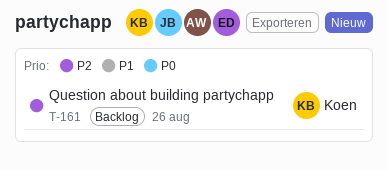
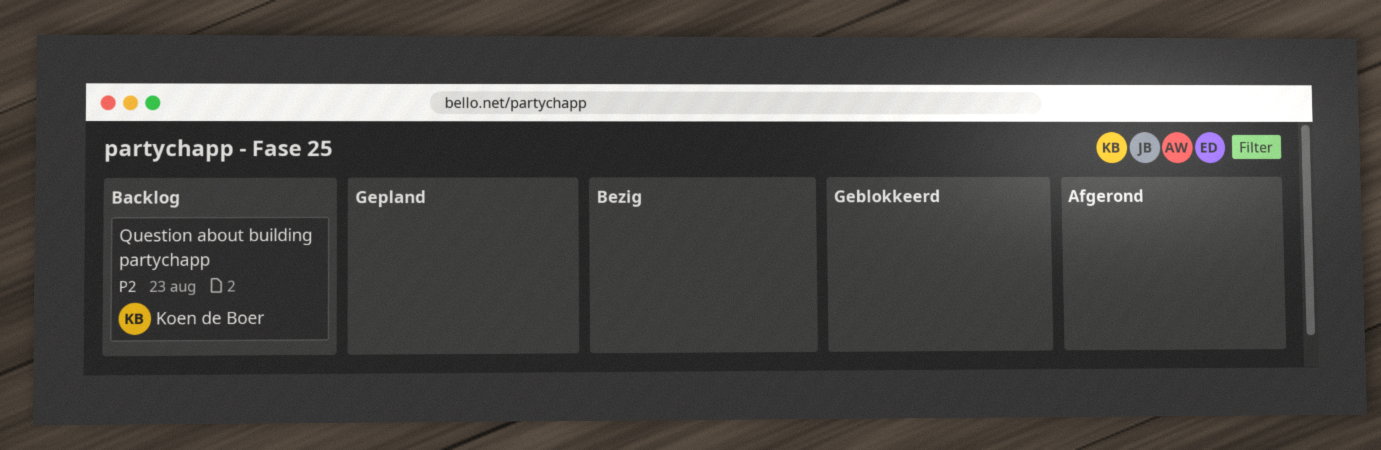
Question about building partychapp, due: Aug 26 -> Aug 23

